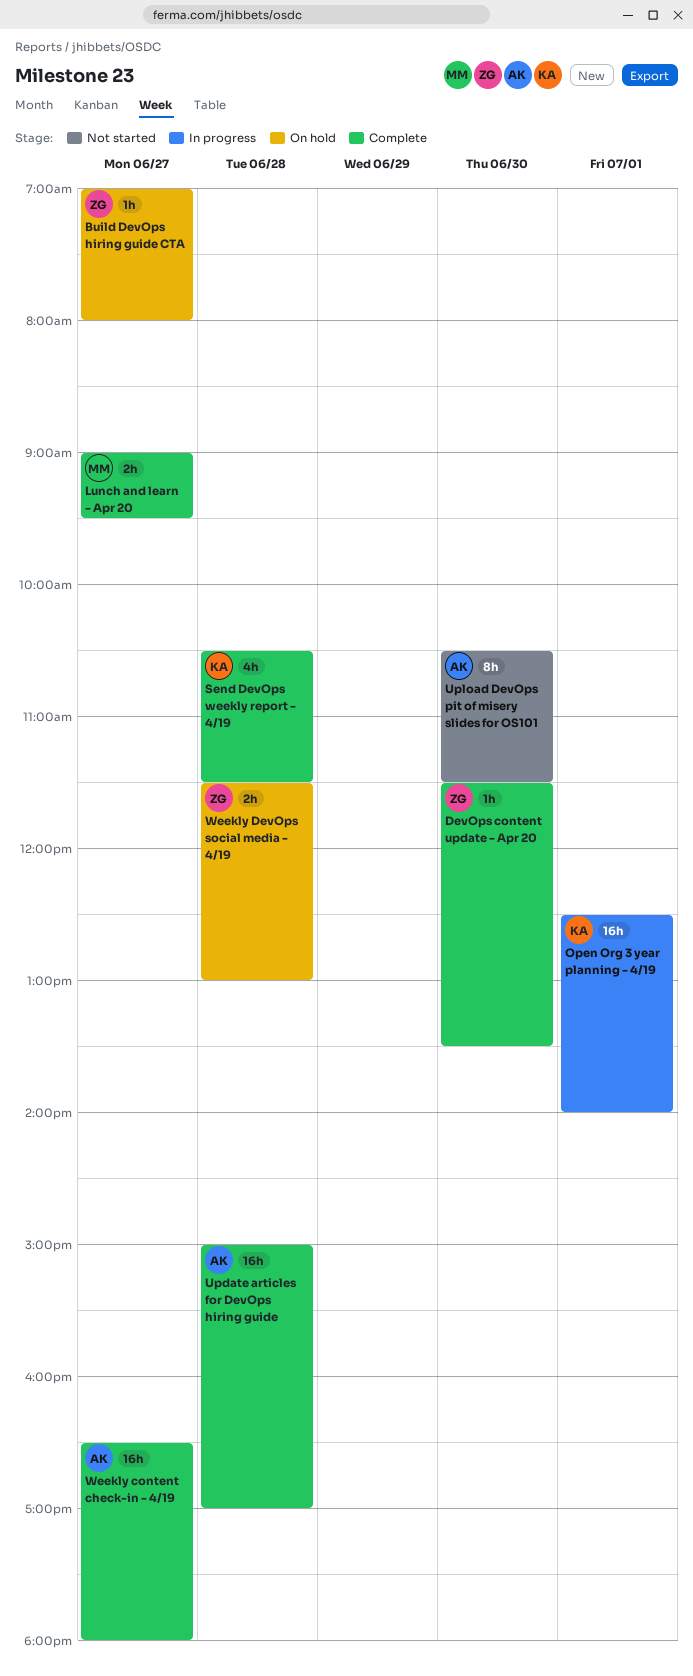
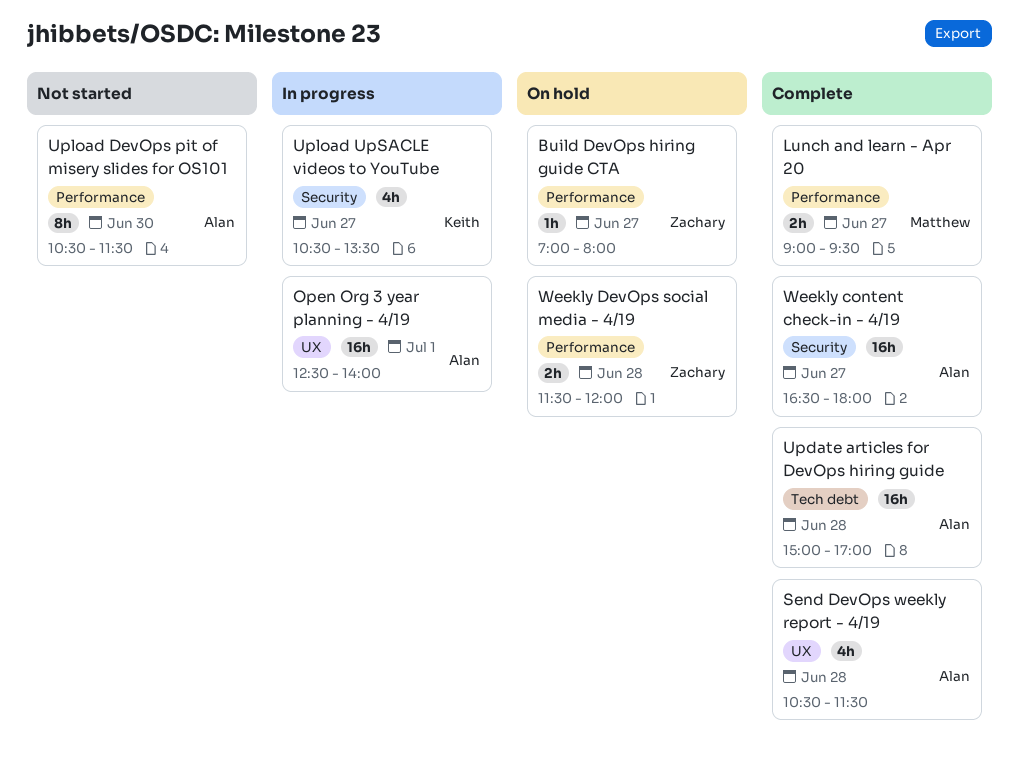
DevOps content update - Apr 20: present -> none
Open Org 3 year planning - 4/19, owner: Keith -> Alan
Send DevOps weekly report - 4/19, owner: Keith -> Alan
Upload UpSACLE videos to YouTube: none -> present
Weekly DevOps social media - 4/19, ends: 13:00 -> 12:00

